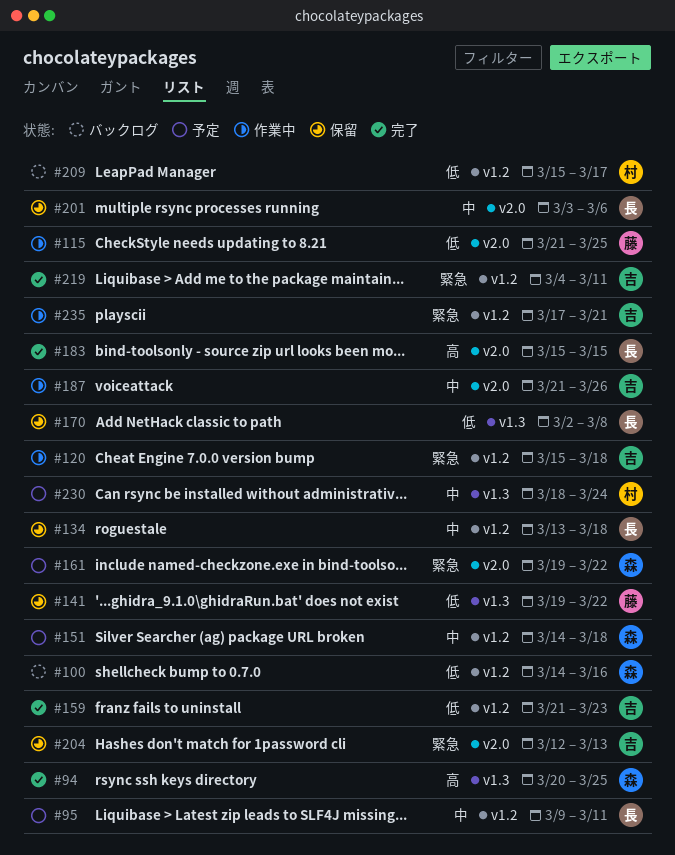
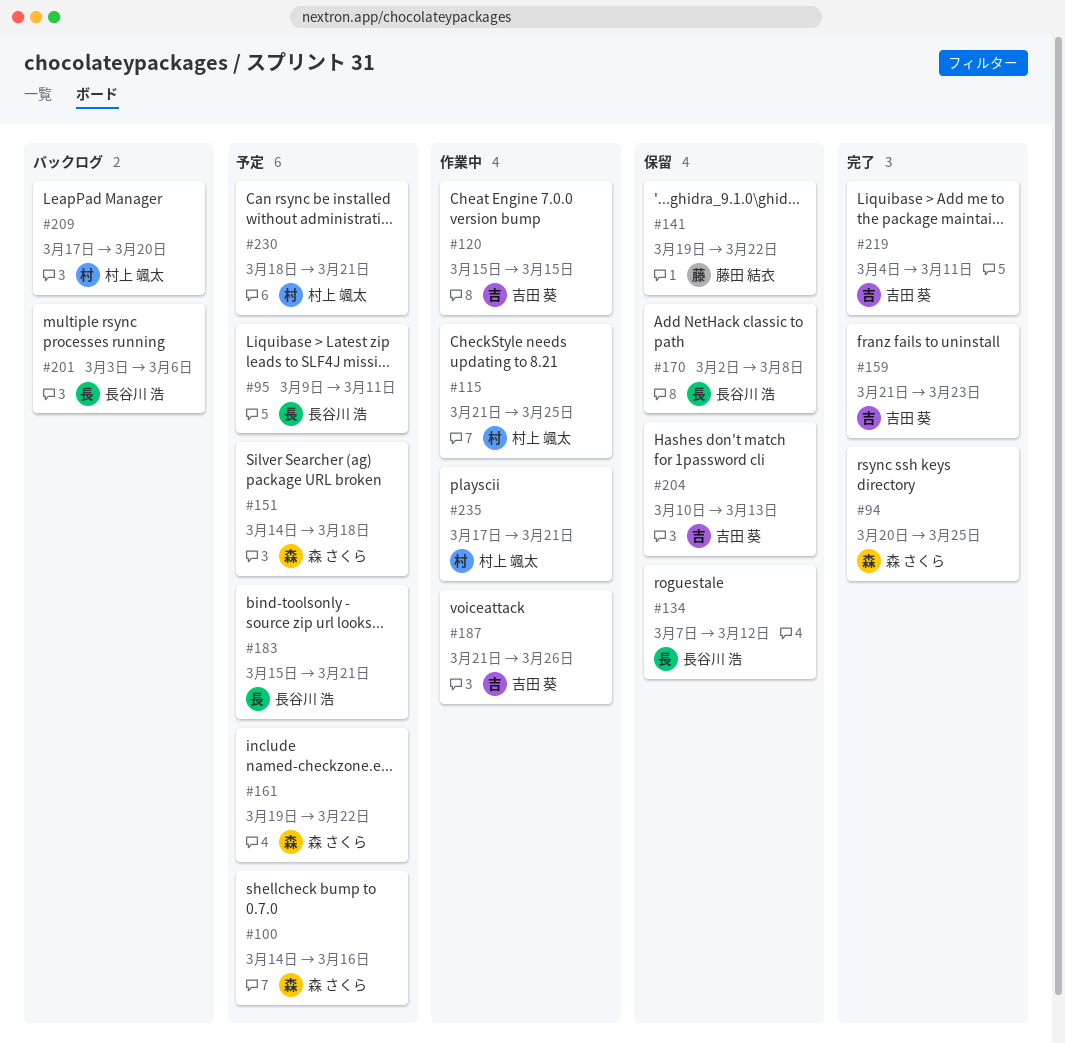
#100, status: バックログ -> 予定
#115, owner: 藤田 結衣 -> 村上 颯太
#120, due: Mar 18 -> Mar 15
#134, start: Mar 13 -> Mar 7
#134, due: Mar 18 -> Mar 12
#183, status: 完了 -> 予定
#183, due: Mar 15 -> Mar 21
#201, status: 保留 -> バックログ
#204, start: Mar 12 -> Mar 10
#209, start: Mar 15 -> Mar 17
#209, due: Mar 17 -> Mar 20
#230, due: Mar 24 -> Mar 21
#235, owner: 吉田 葵 -> 村上 颯太

